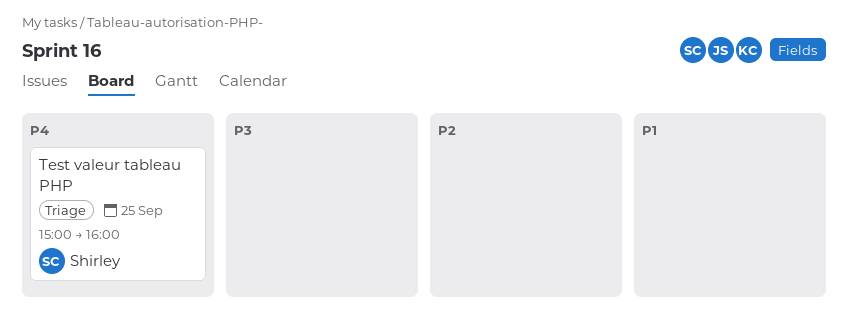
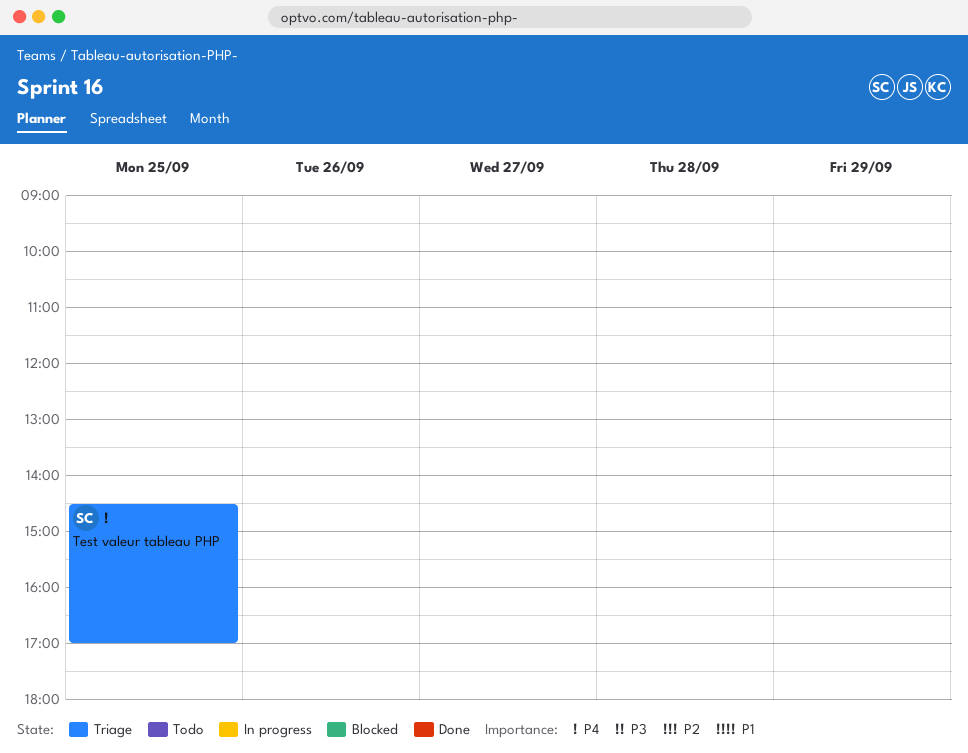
Test valeur tableau PHP, begins: 15:00 -> 14:30
Test valeur tableau PHP, ends: 16:00 -> 17:00

